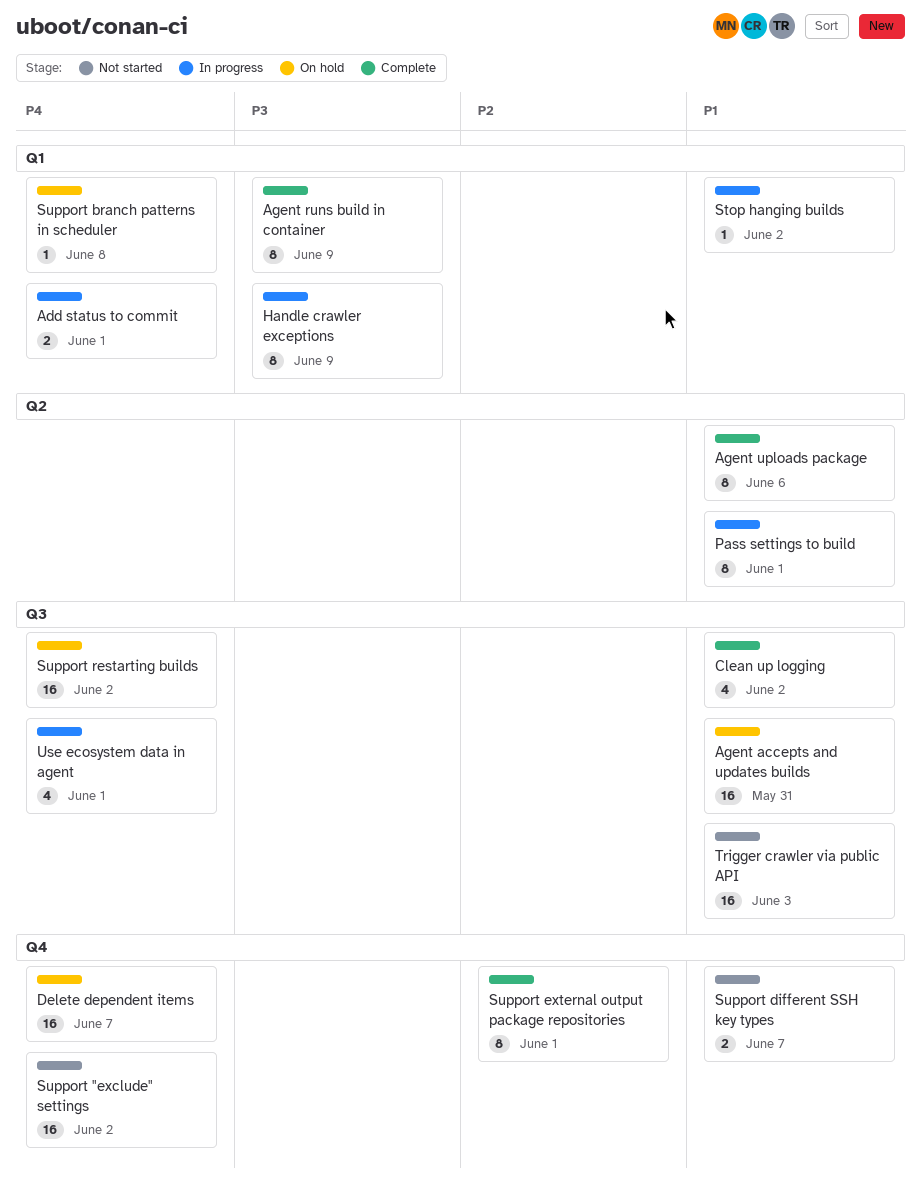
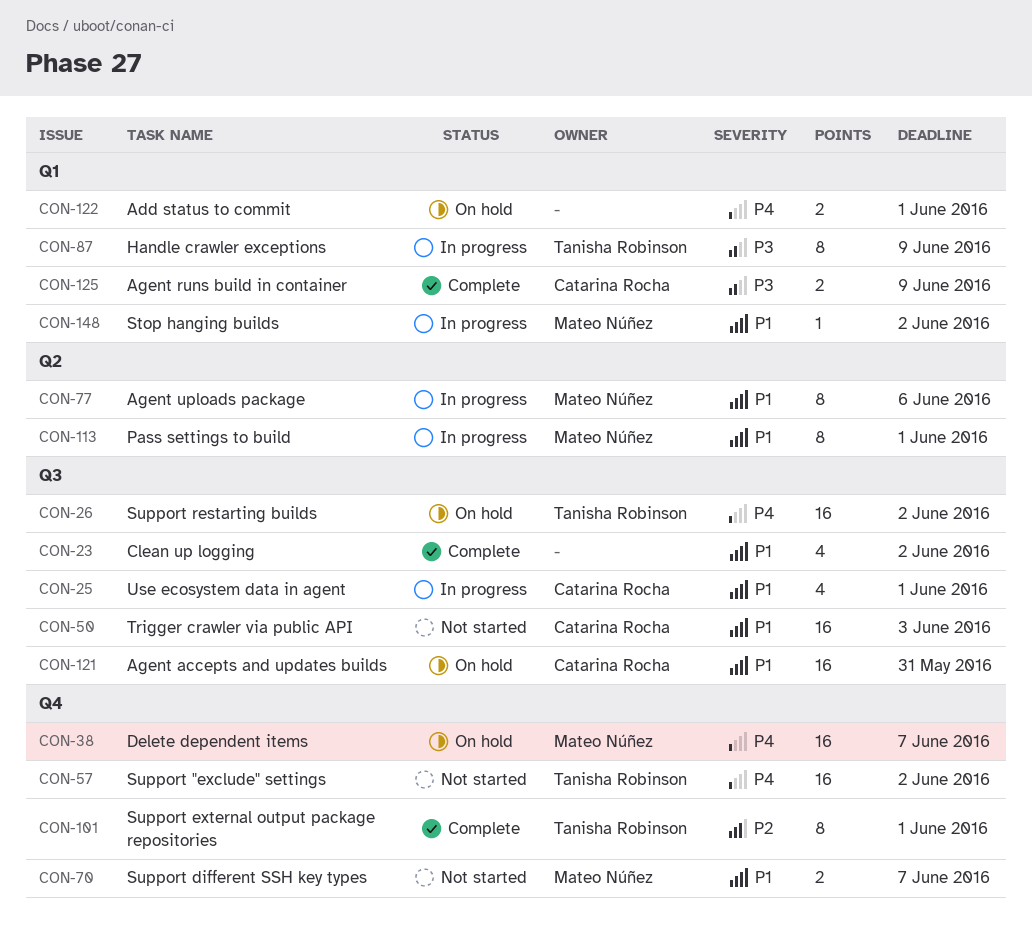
Add status to commit, status: In progress -> On hold
Agent runs build in container, estimate: 8 -> 2
Agent uploads package, status: Complete -> In progress
Support branch patterns in scheduler: present -> none
Use ecosystem data in agent, priority: P4 -> P1

